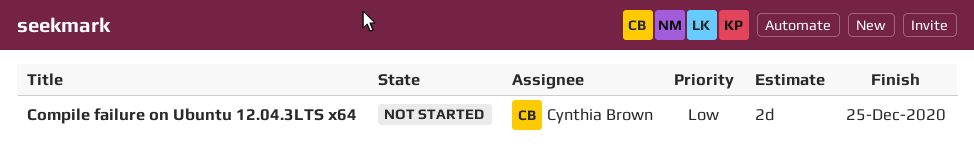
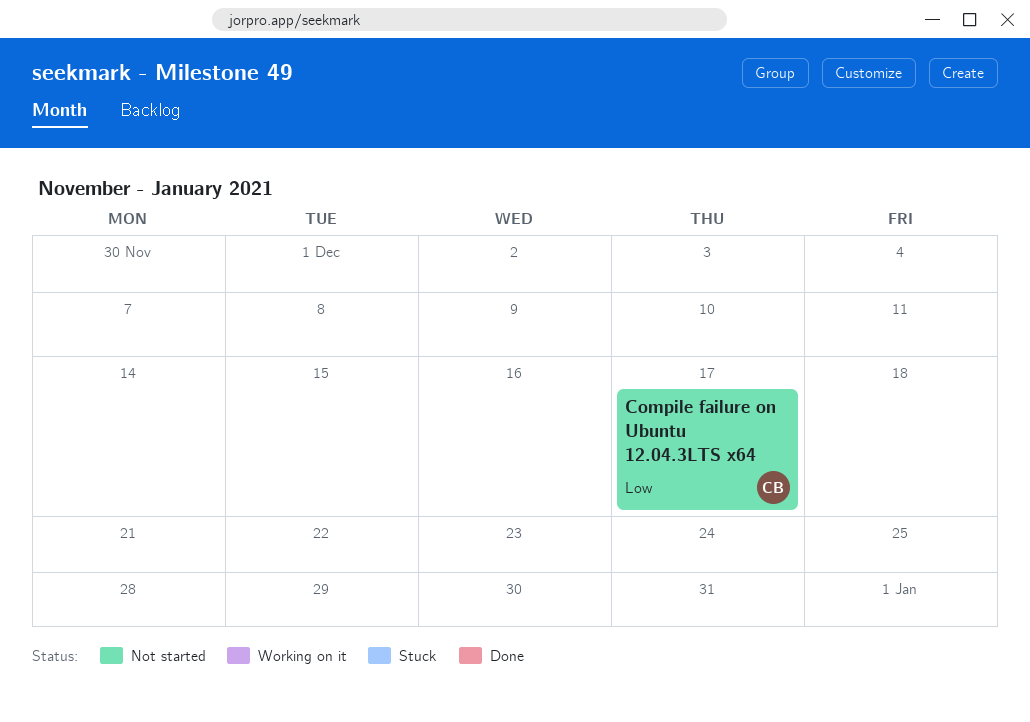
Compile failure on Ubuntu 12.04.3LTS x64, due: Dec 25 -> Dec 17

